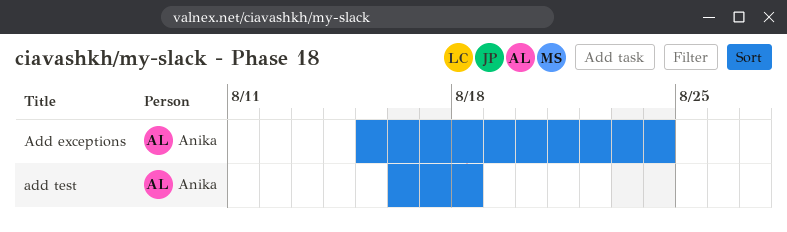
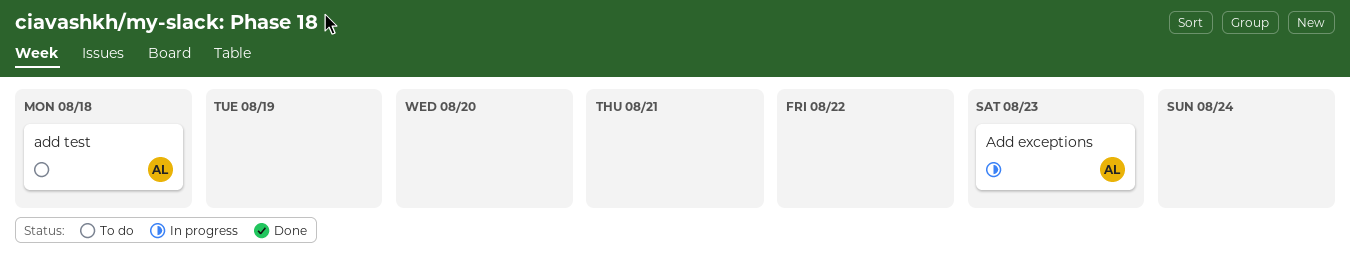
Add exceptions, due: Aug 24 -> Aug 23

